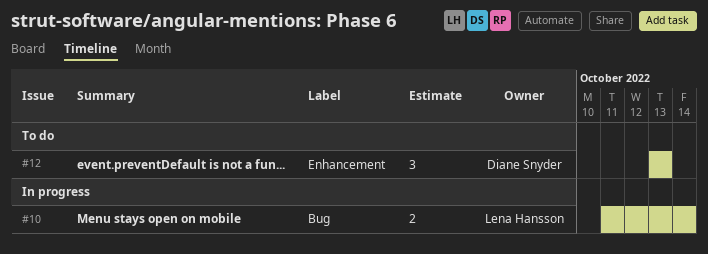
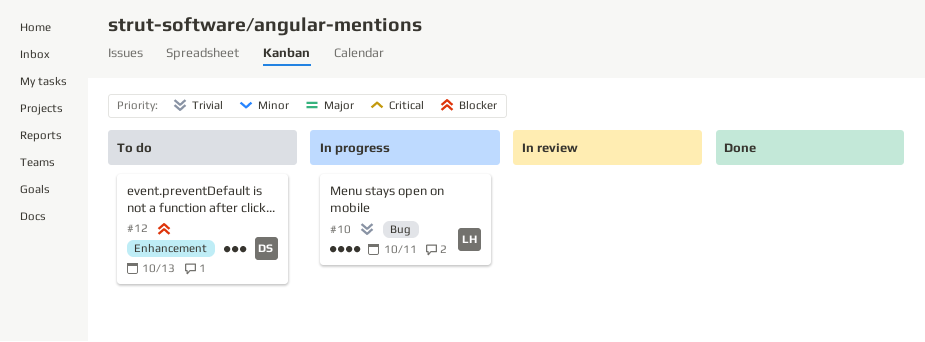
#10, estimate: 2 -> 4
#10, due: Oct 14 -> Oct 11

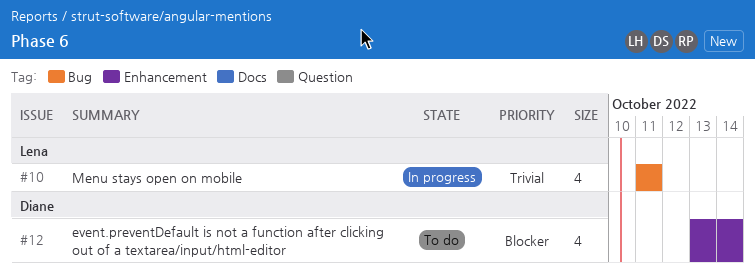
#12, estimate: 3 -> 4
#12, due: Oct 13 -> Oct 14

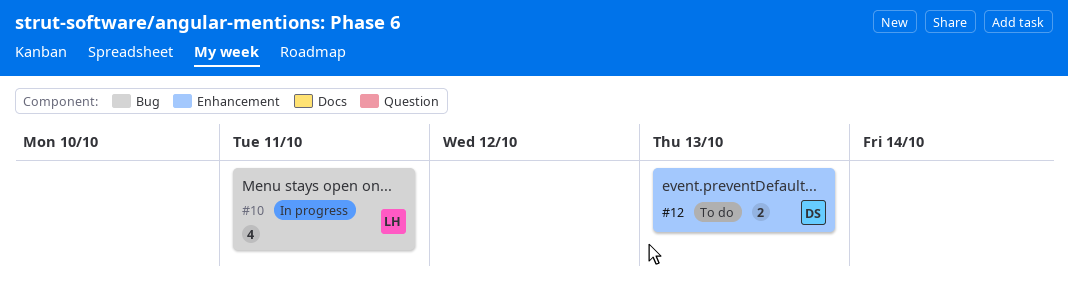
#12, estimate: 4 -> 2
#12, due: Oct 14 -> Oct 13

